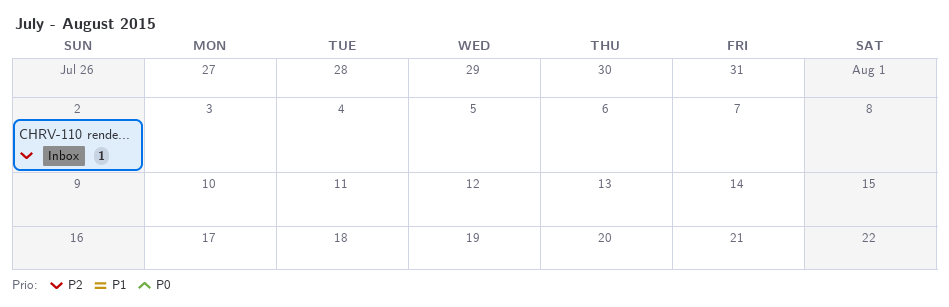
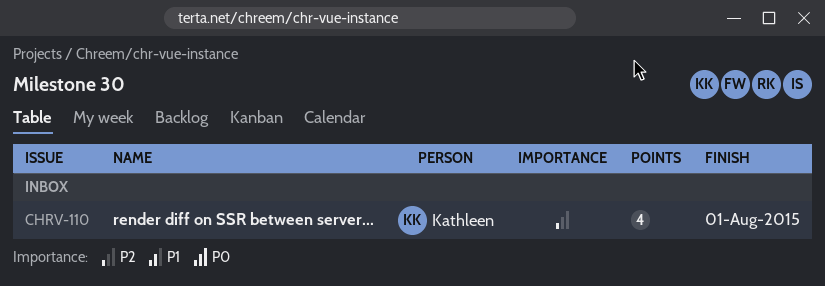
CHRV-110, estimate: 1 -> 4
CHRV-110, due: Aug 2 -> Aug 1

